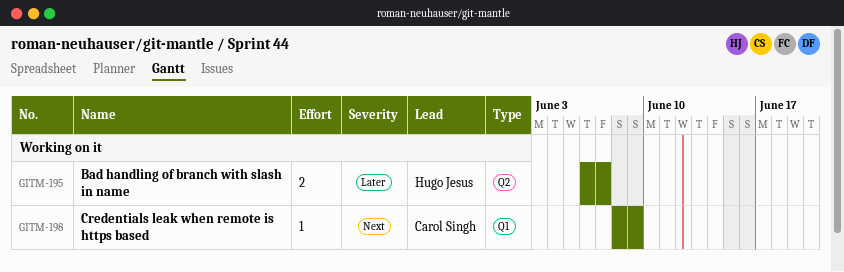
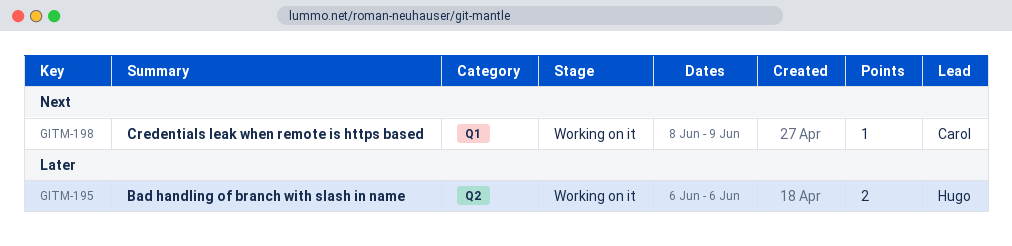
GITM-195, due: Jun 7 -> Jun 6

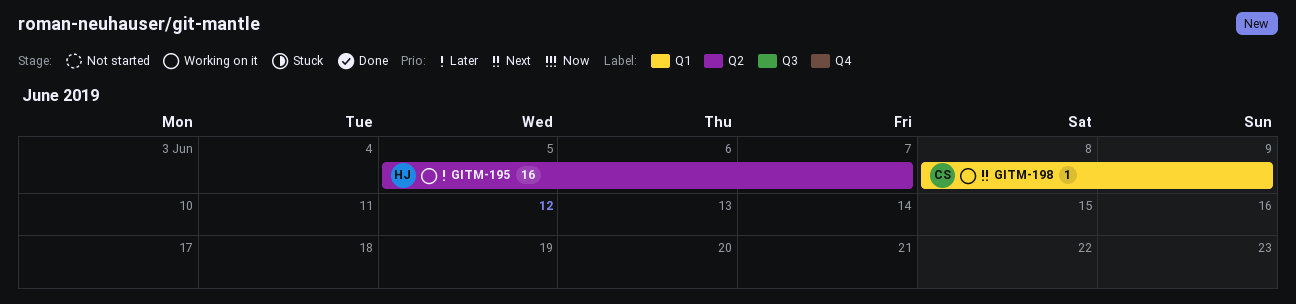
GITM-195, estimate: 2 -> 16
GITM-195, start: Jun 6 -> Jun 5
GITM-195, due: Jun 6 -> Jun 7

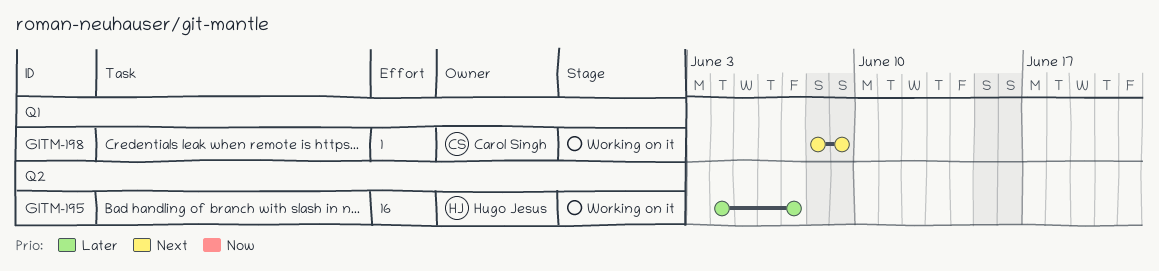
GITM-195, start: Jun 5 -> Jun 4

